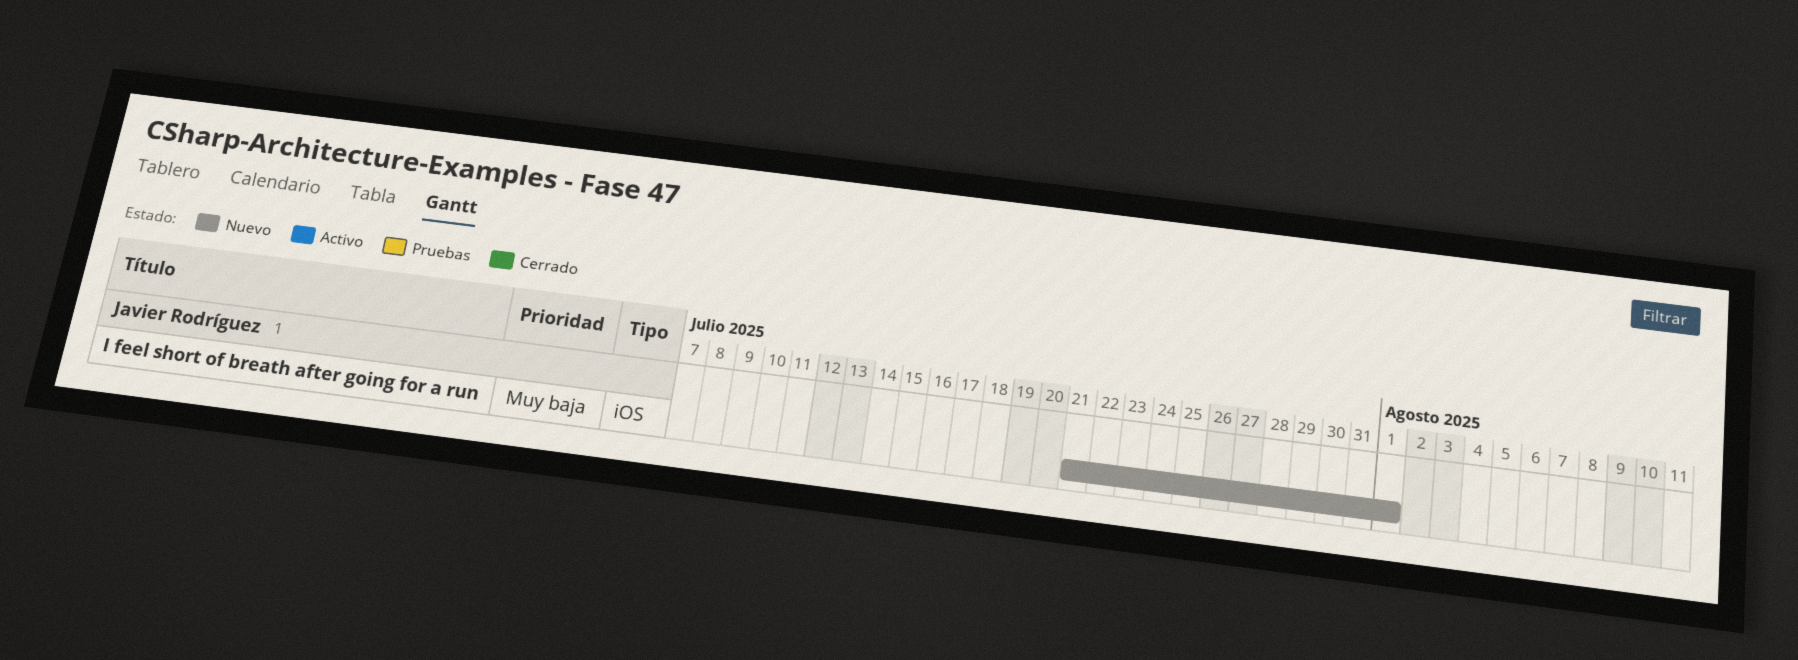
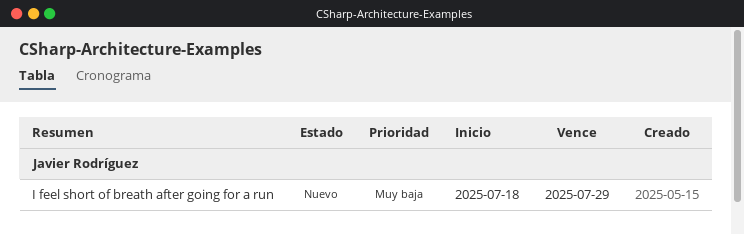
I feel short of breath after going for a run, start: Jul 21 -> Jul 18
I feel short of breath after going for a run, due: Aug 1 -> Jul 29

